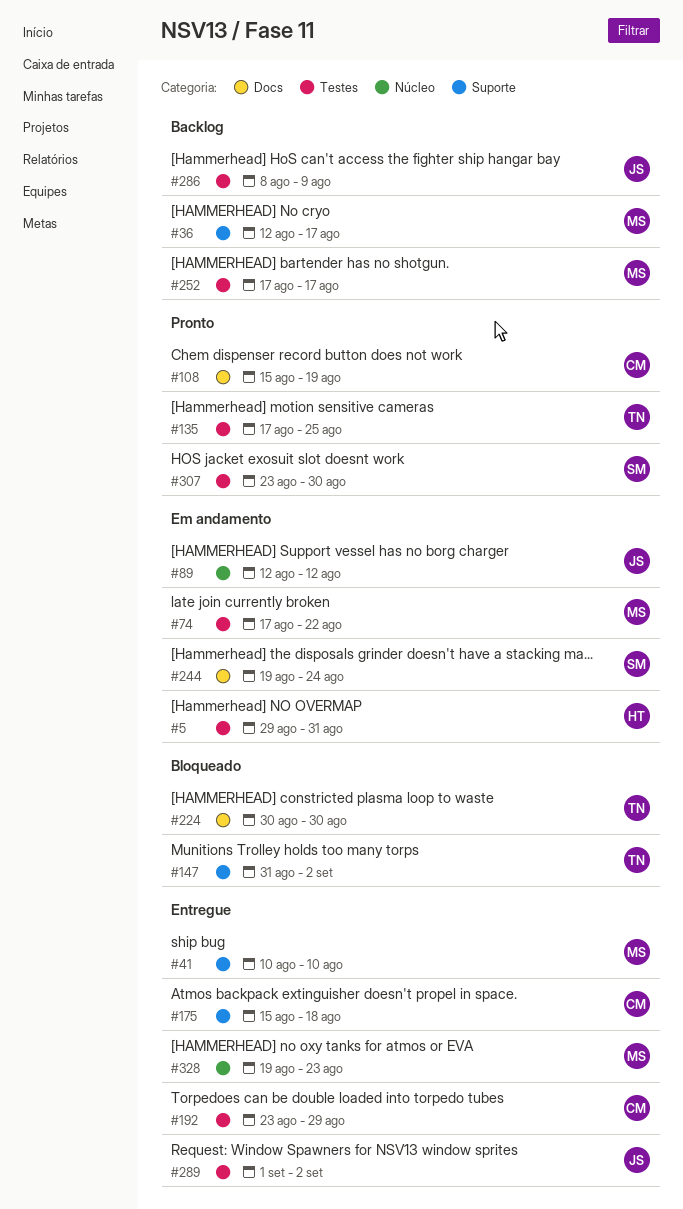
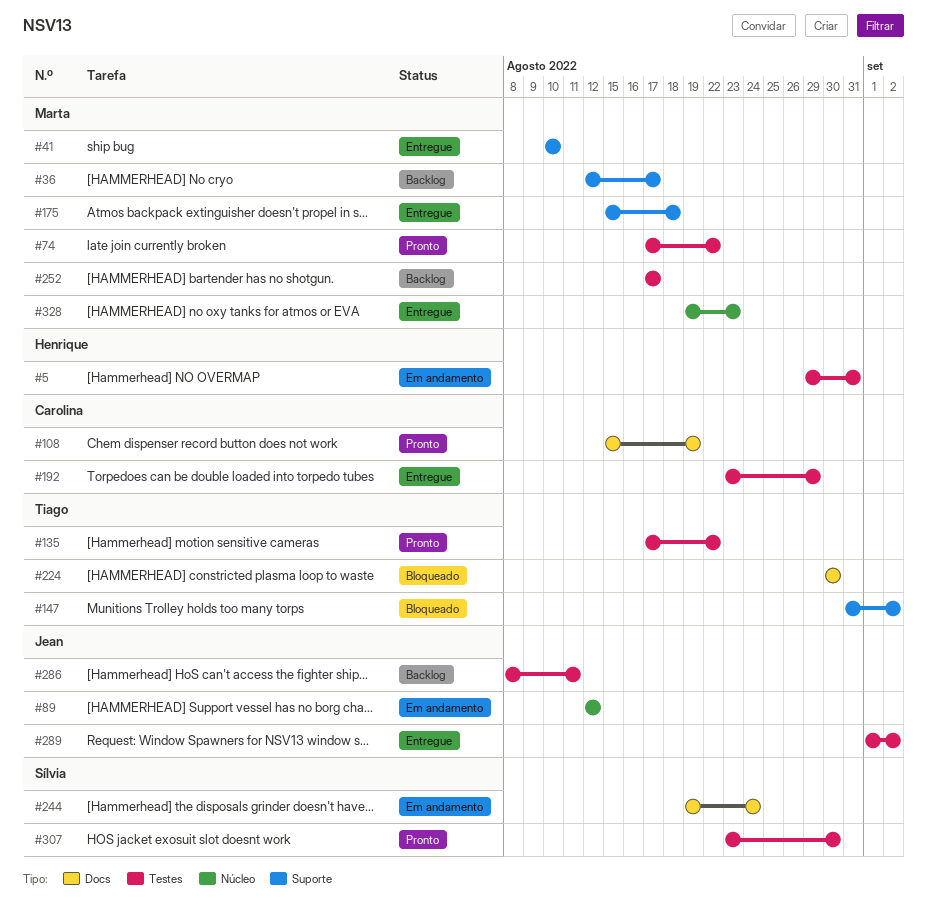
#74, status: Em andamento -> Pronto
#135, due: Aug 25 -> Aug 22
#175, owner: Carolina -> Marta
#286, due: Aug 9 -> Aug 11

